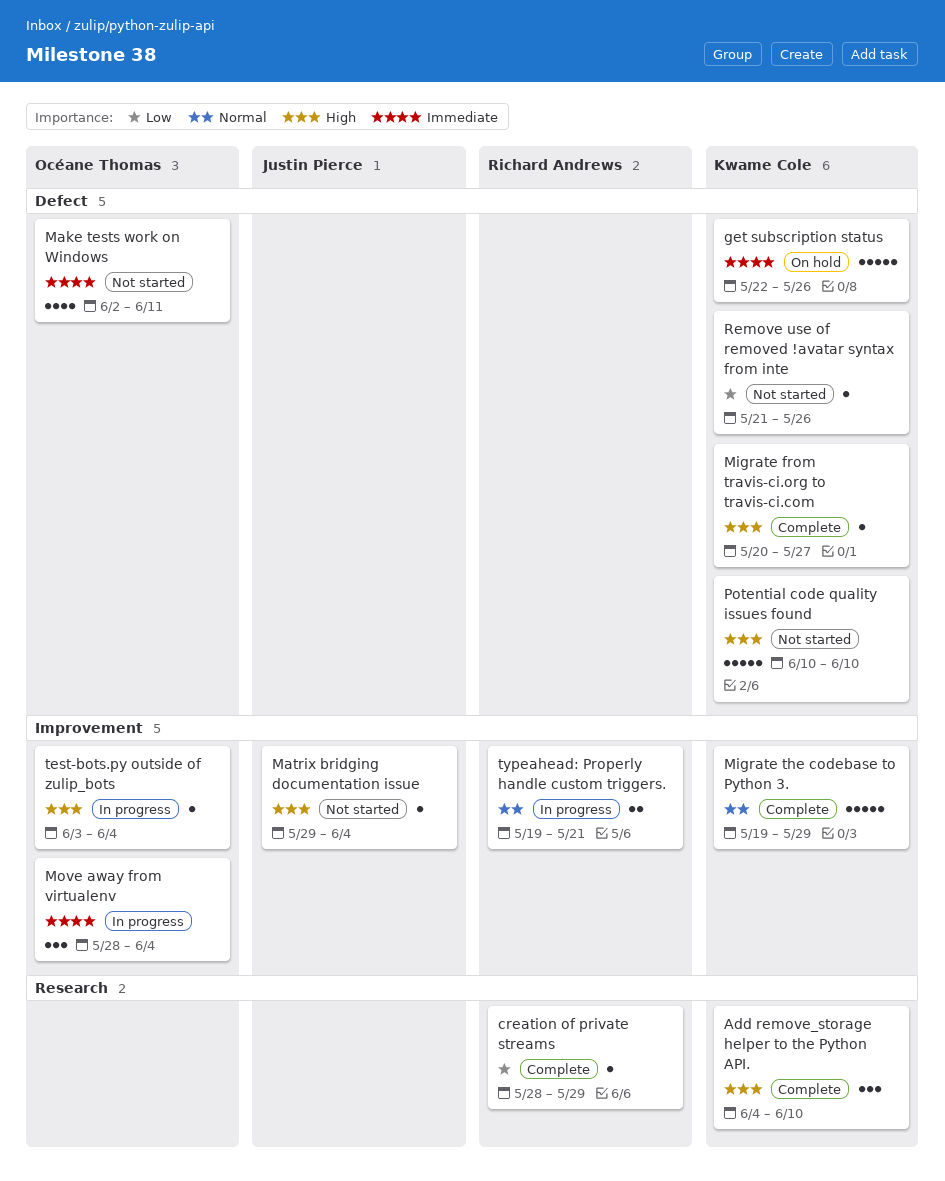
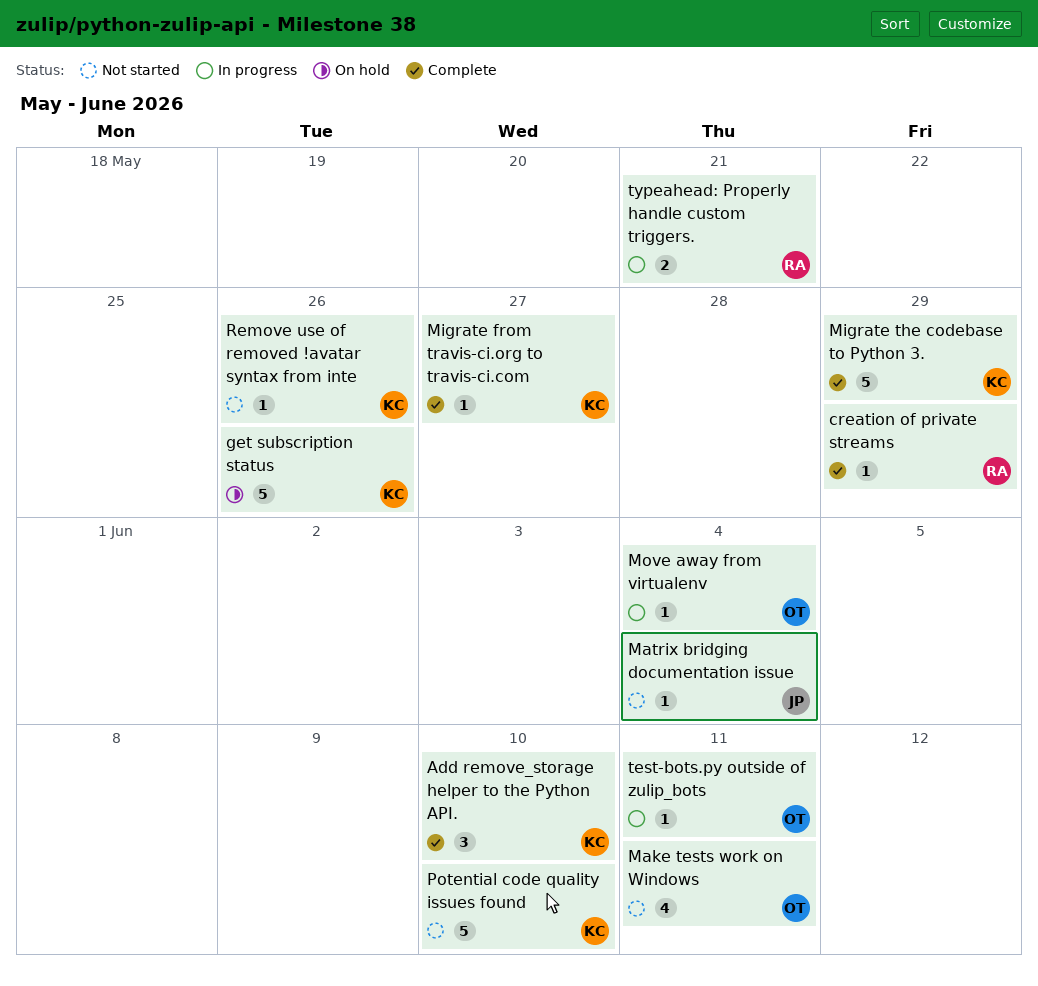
Move away from virtualenv, estimate: 3 -> 1
test-bots.py outside of zulip_bots, due: Jun 4 -> Jun 11

